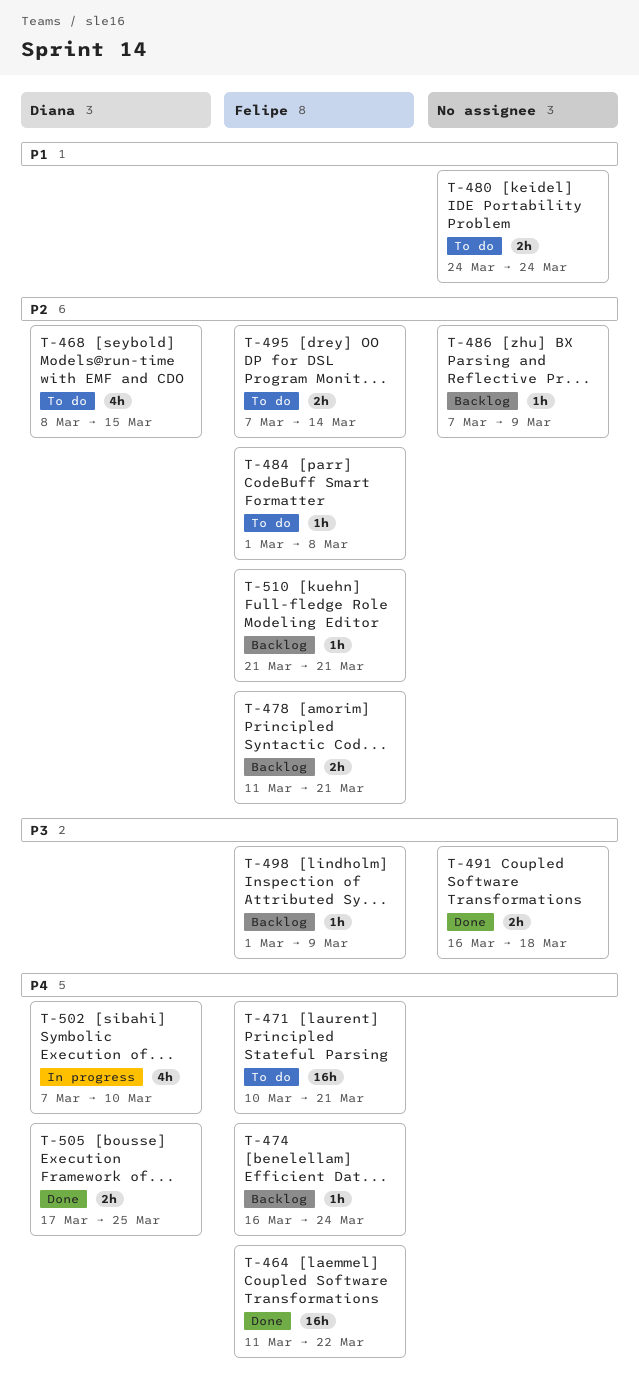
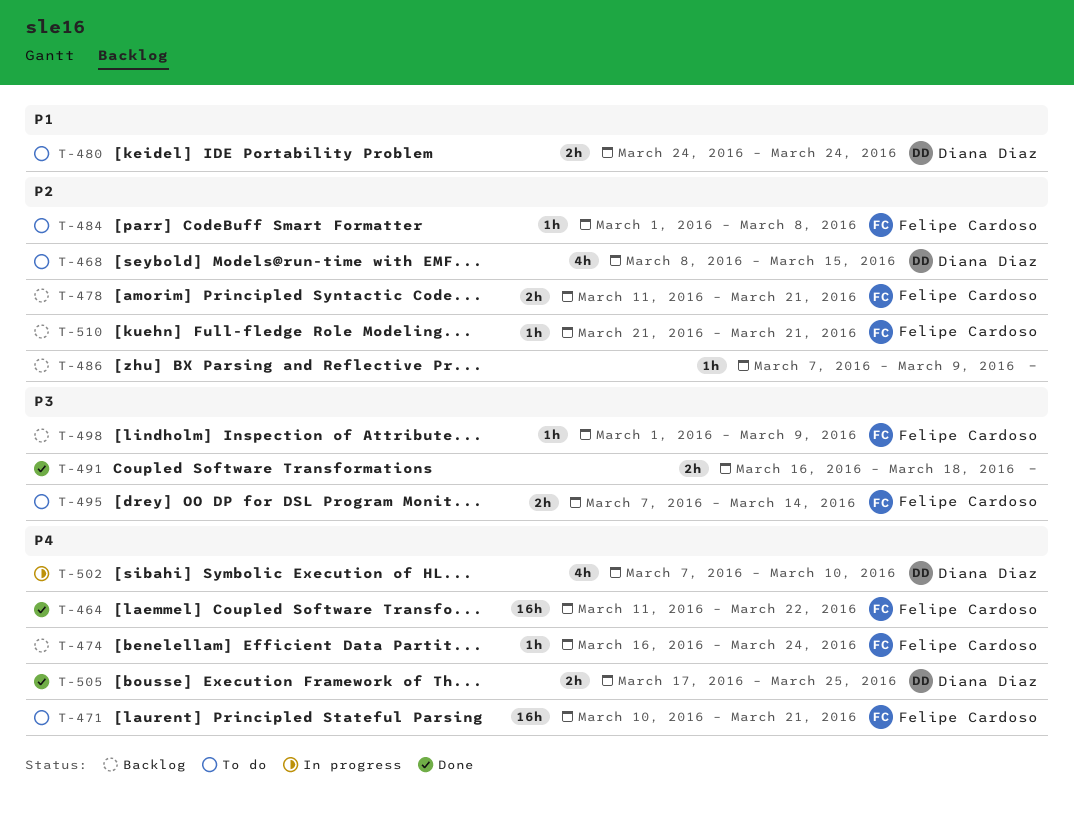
T-480, owner: none -> Diana Diaz
T-495, priority: P2 -> P3

